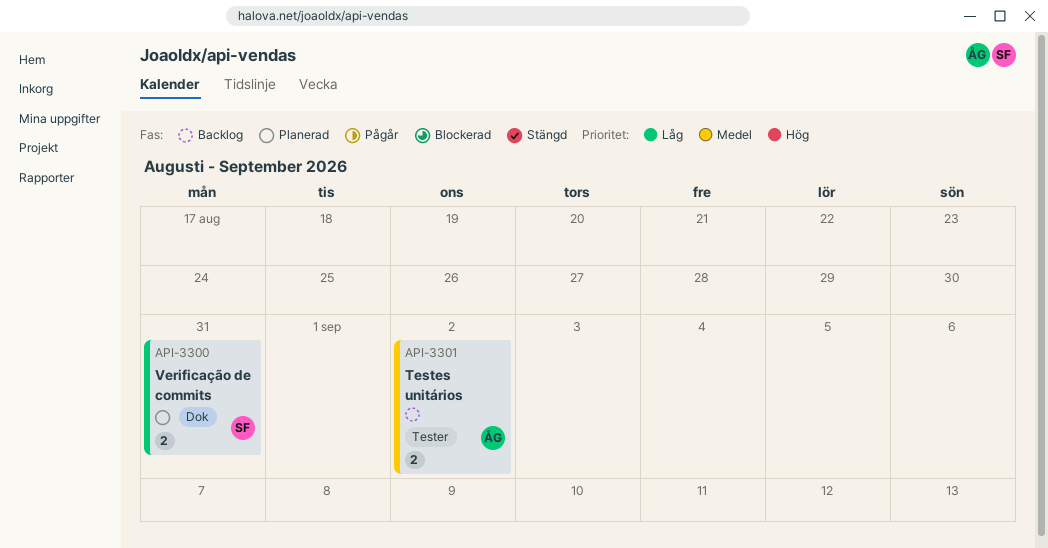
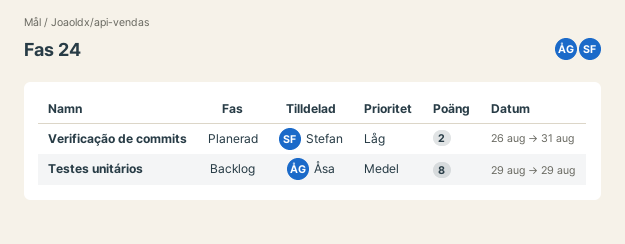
Testes unitários, estimate: 2 -> 8
Testes unitários, due: Sep 2 -> Aug 29

